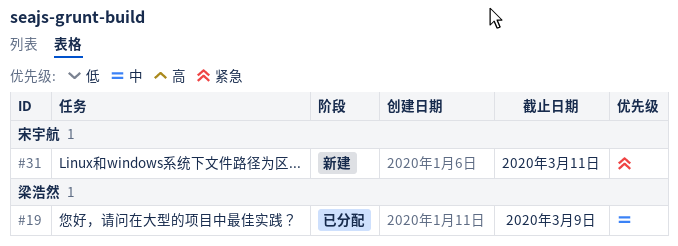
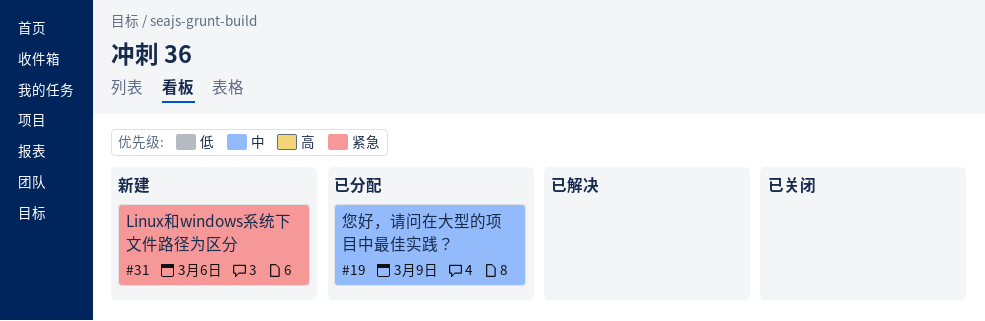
#31, due: Mar 11 -> Mar 6

